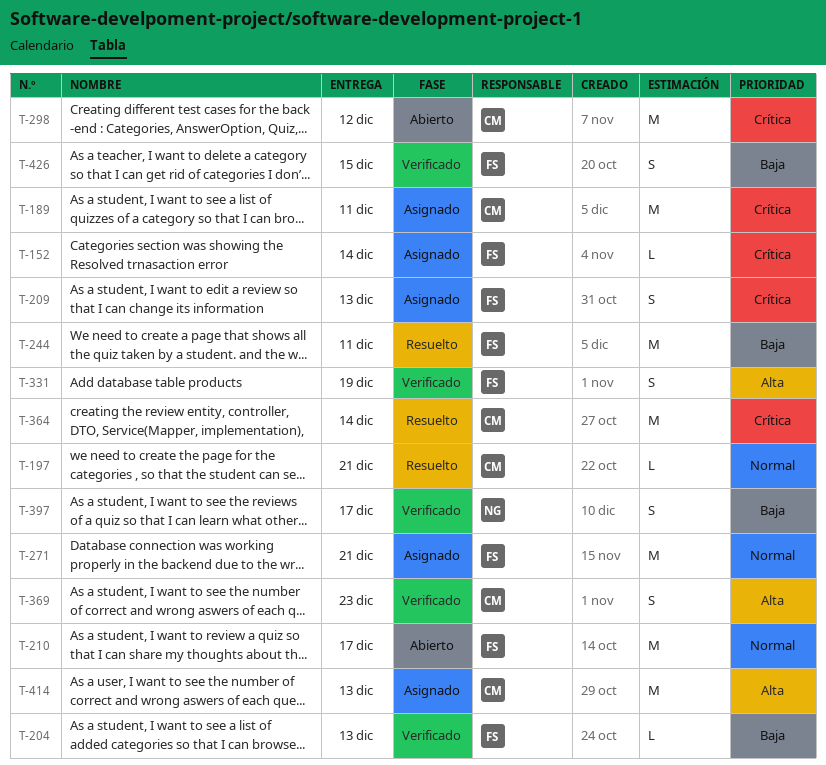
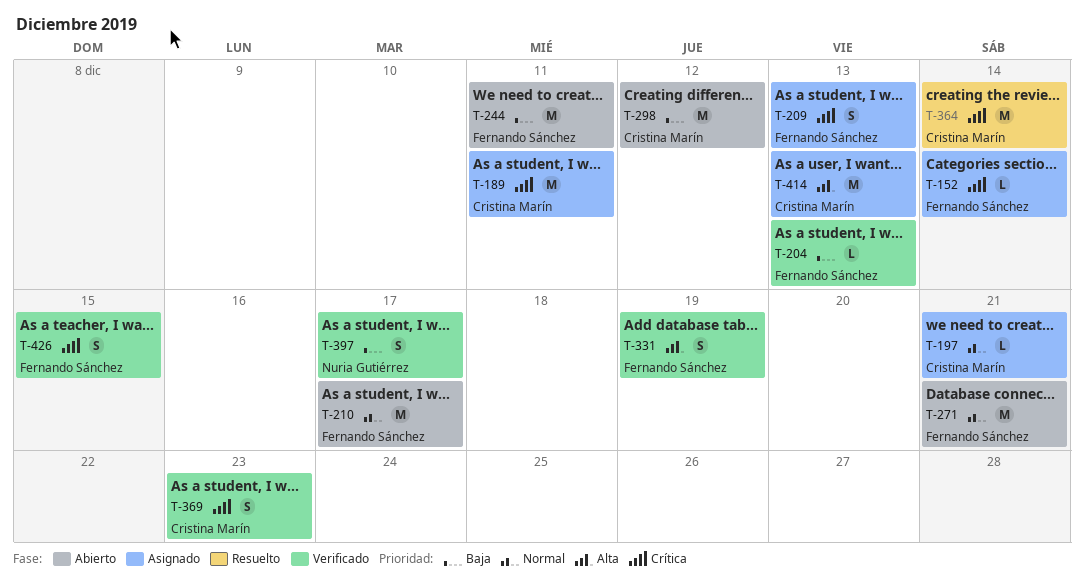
T-197, status: Resuelto -> Asignado
T-244, status: Resuelto -> Abierto
T-271, status: Asignado -> Abierto
T-298, priority: Crítica -> Baja
T-369, priority: Alta -> Crítica
T-426, priority: Baja -> Crítica

